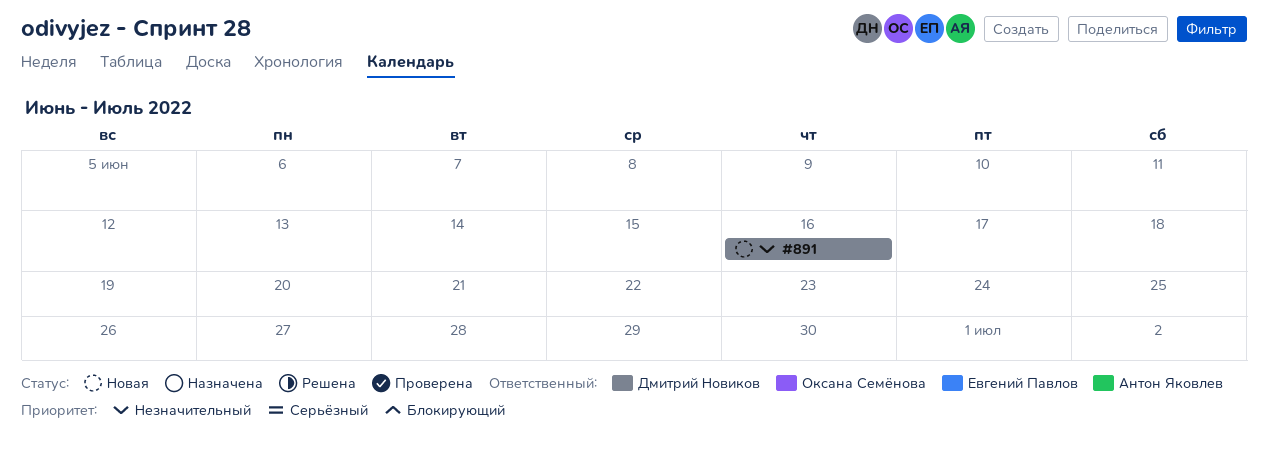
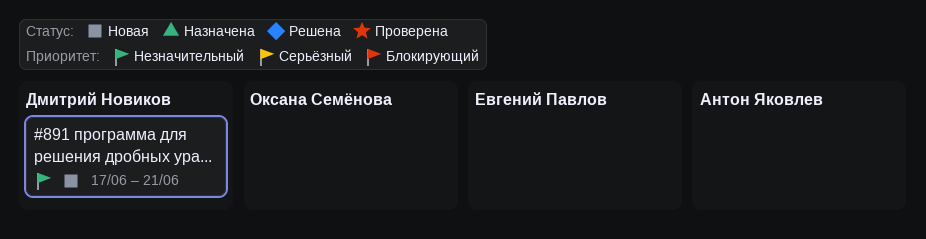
#891, start: Jun 16 -> Jun 17
#891, due: Jun 16 -> Jun 21

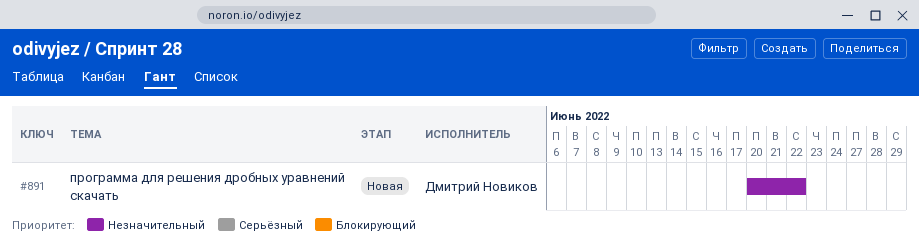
#891, start: Jun 17 -> Jun 20
#891, due: Jun 21 -> Jun 22

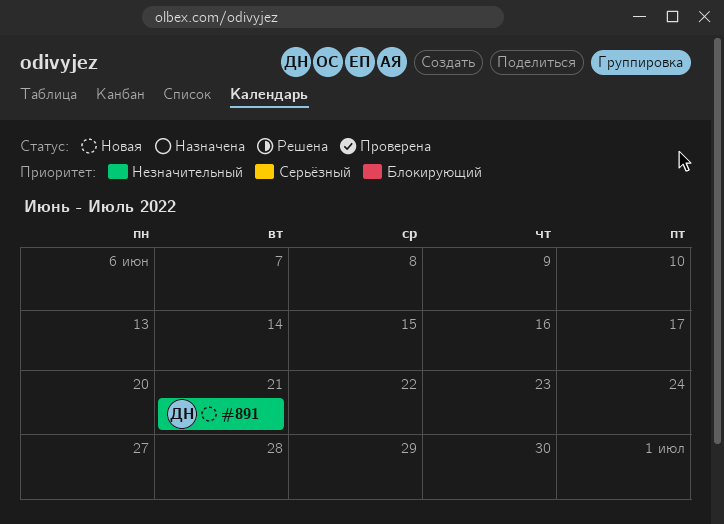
#891, start: Jun 20 -> Jun 21
#891, due: Jun 22 -> Jun 21

